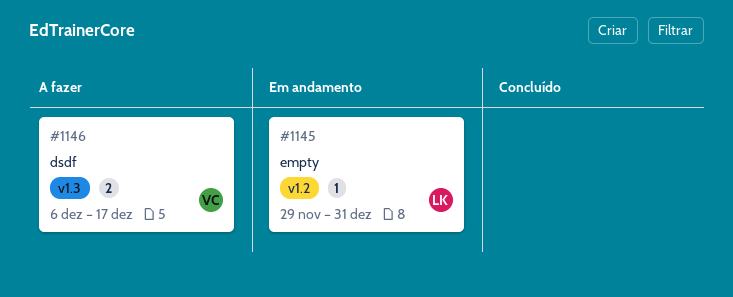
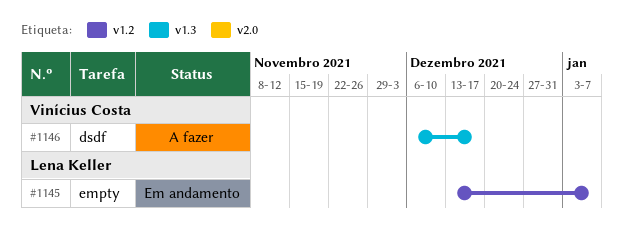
#1145, start: Nov 29 -> Dec 13
#1145, due: Dec 31 -> Jan 7

